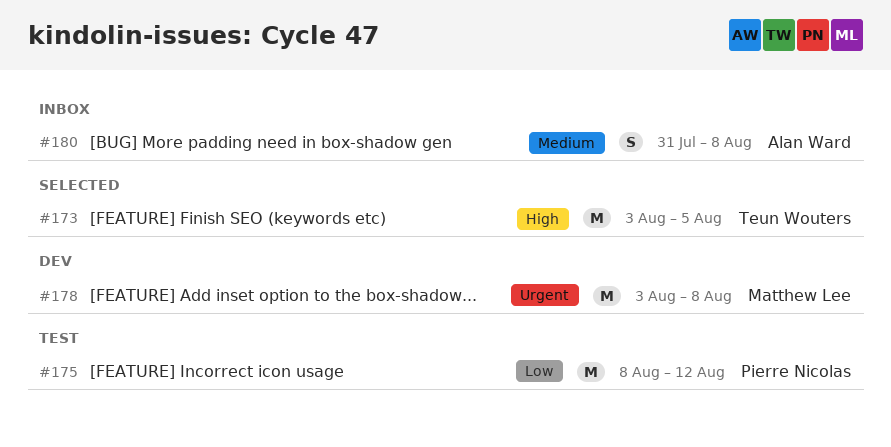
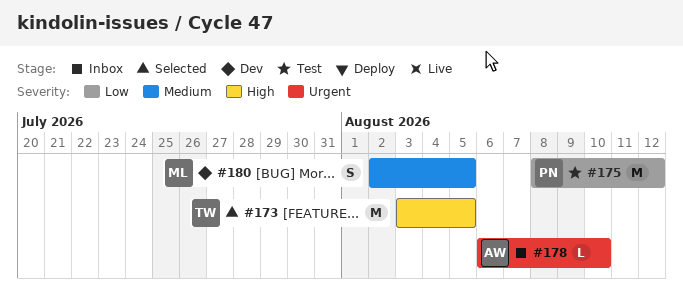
#178, status: Dev -> Inbox
#178, owner: Matthew Lee -> Alan Ward
#178, estimate: M -> L
#178, start: Aug 3 -> Aug 6
#178, due: Aug 8 -> Aug 10
#180, status: Inbox -> Dev
#180, owner: Alan Ward -> Matthew Lee
#180, start: Jul 31 -> Aug 2
#180, due: Aug 8 -> Aug 5

